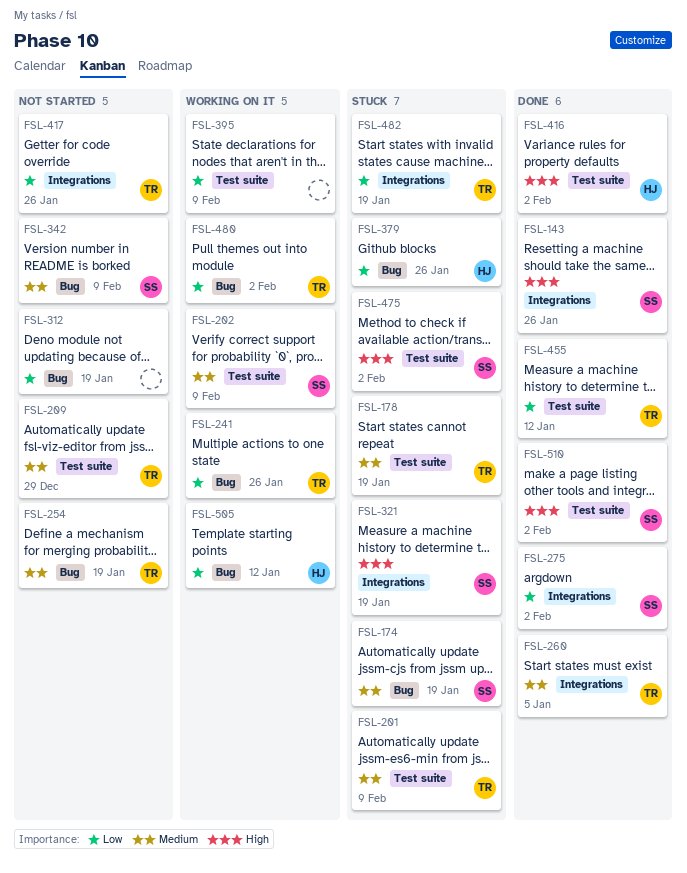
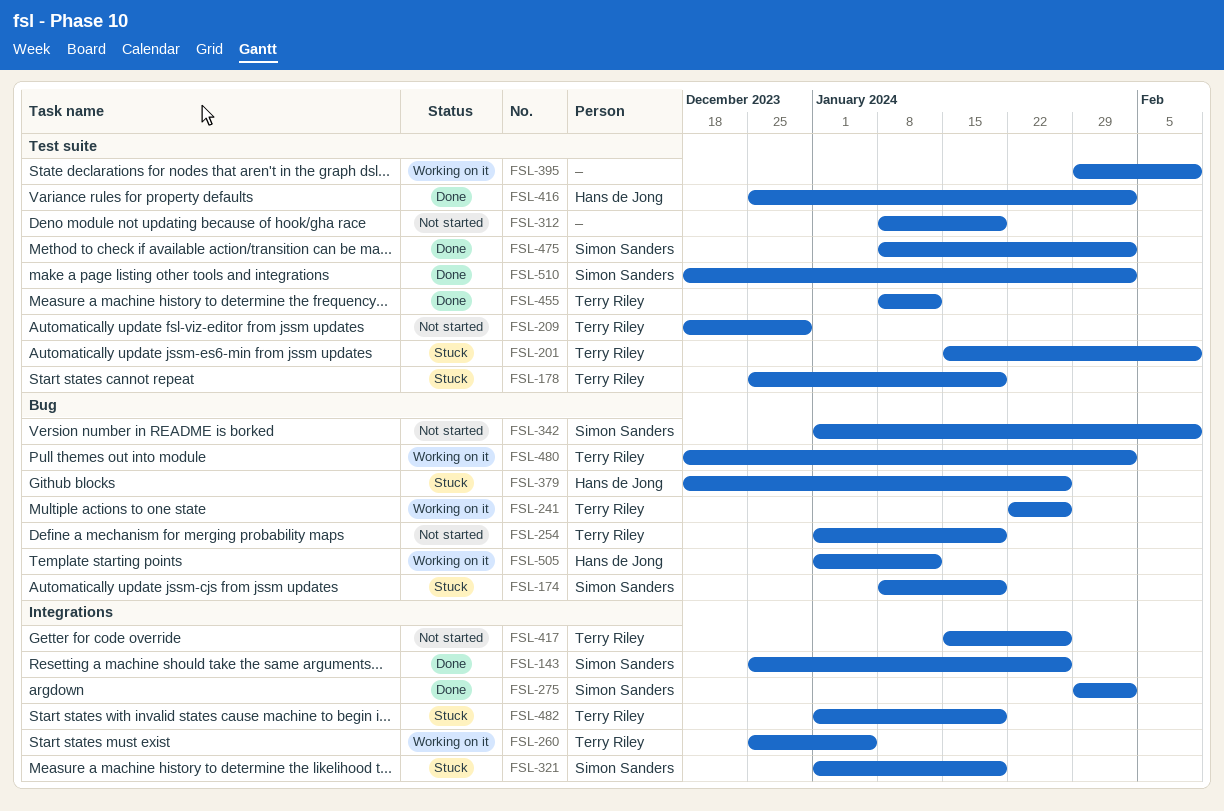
FSL-202: present -> none
FSL-260, status: Done -> Working on it
FSL-312, label: Bug -> Test suite
FSL-475, status: Stuck -> Done

